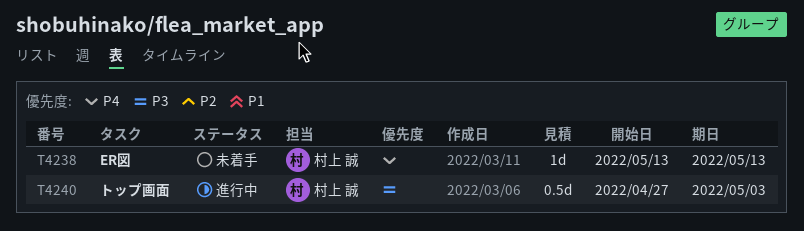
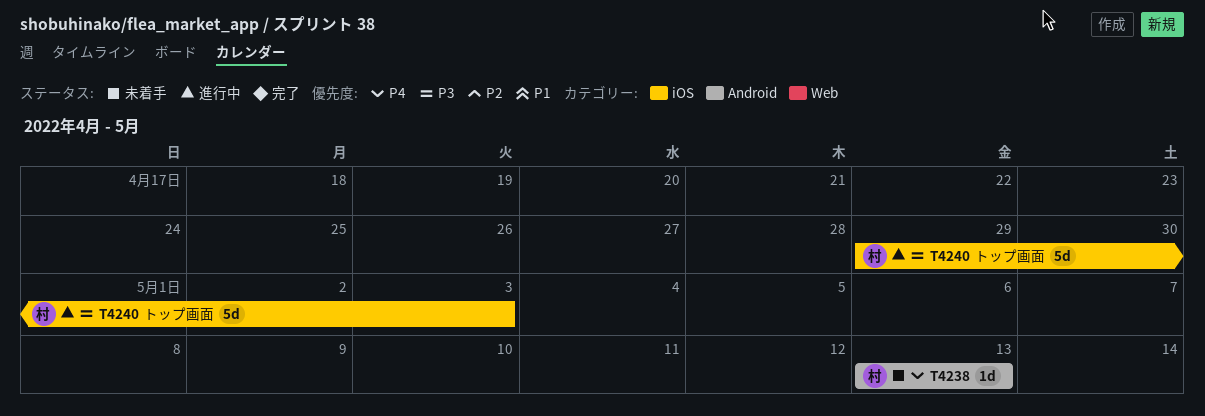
T4240, estimate: 0.5d -> 5d
T4240, start: Apr 27 -> Apr 29

